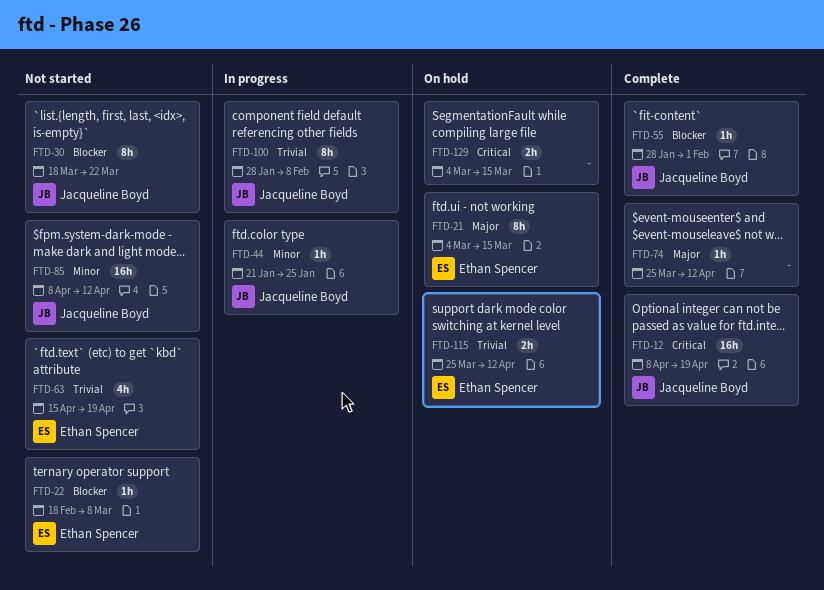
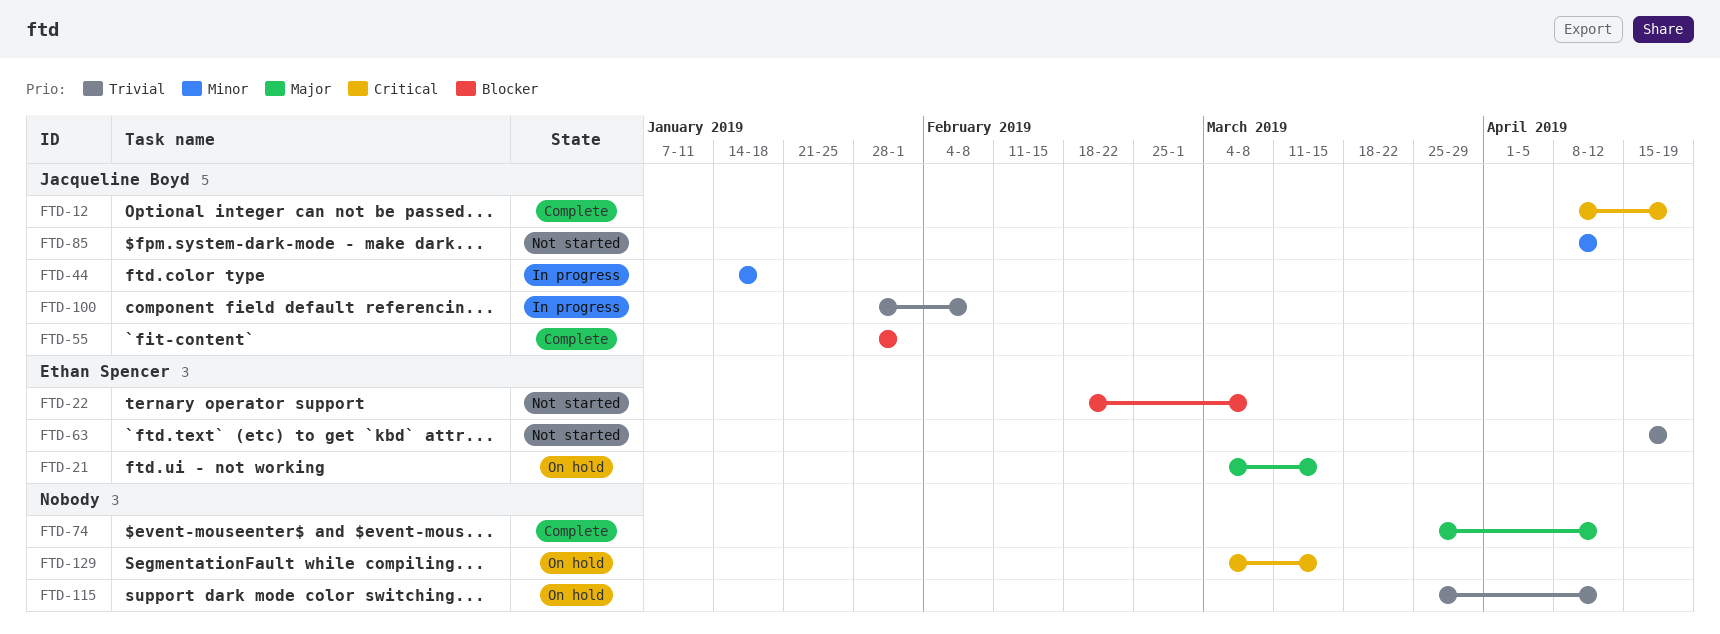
FTD-30: present -> none
FTD-44, start: Jan 21 -> Jan 14
FTD-44, due: Jan 25 -> Jan 18
FTD-115, owner: Ethan Spencer -> none

